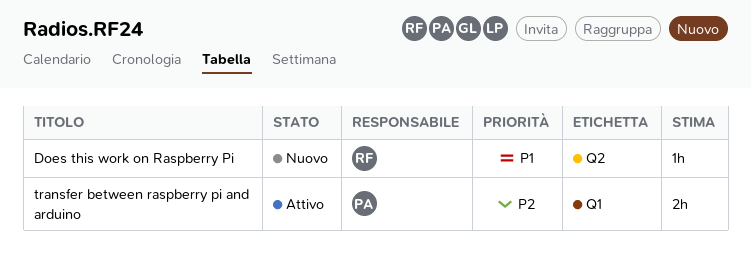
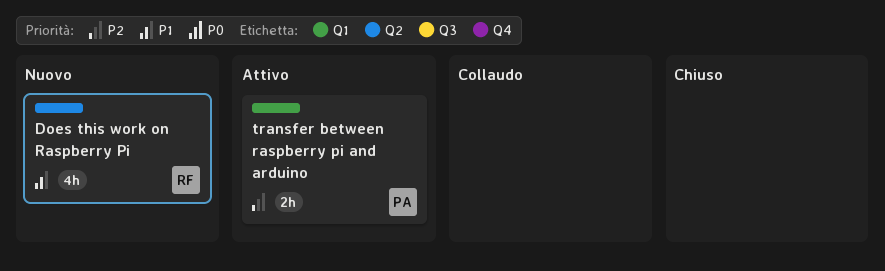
Does this work on Raspberry Pi, estimate: 1h -> 4h

